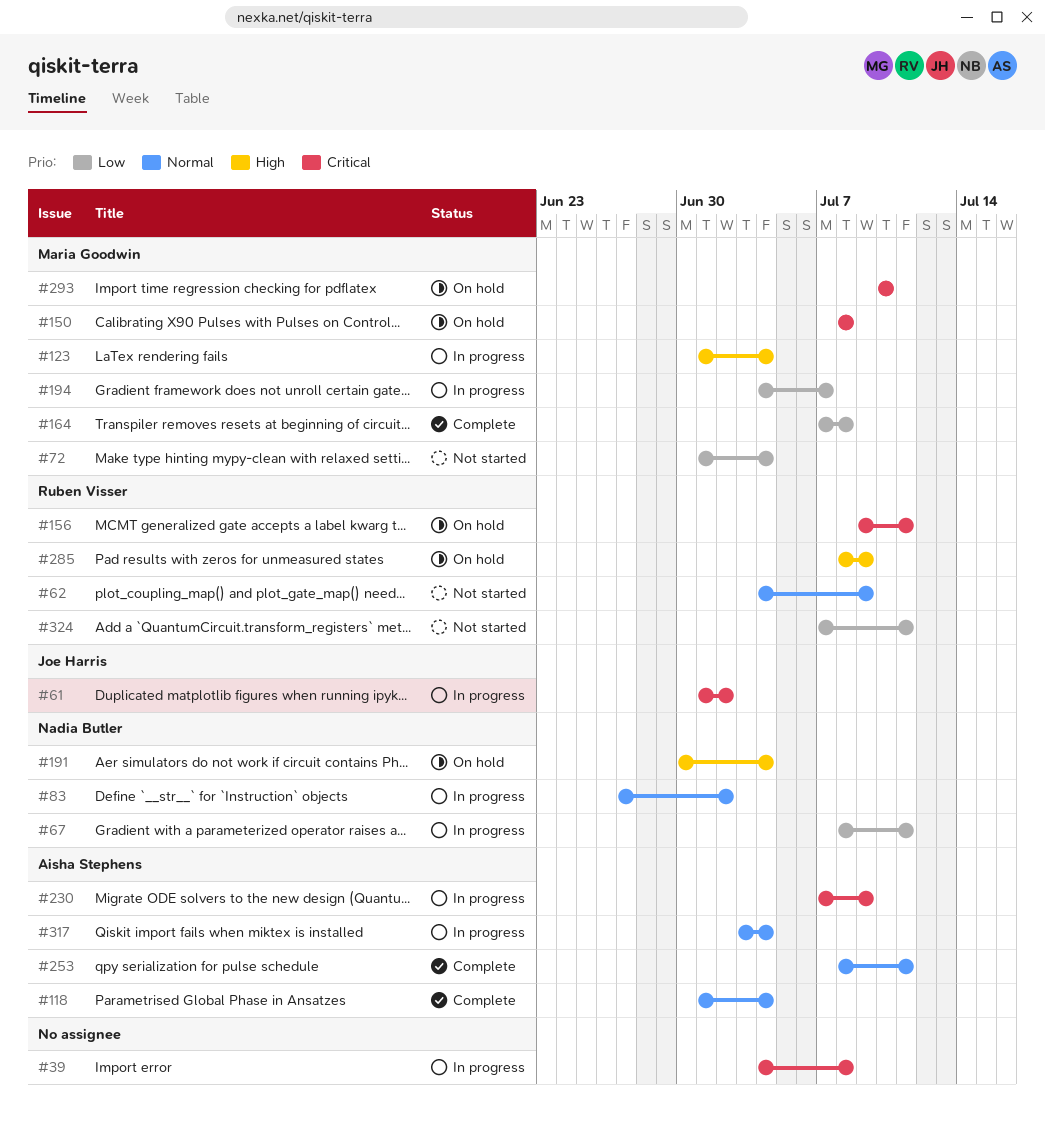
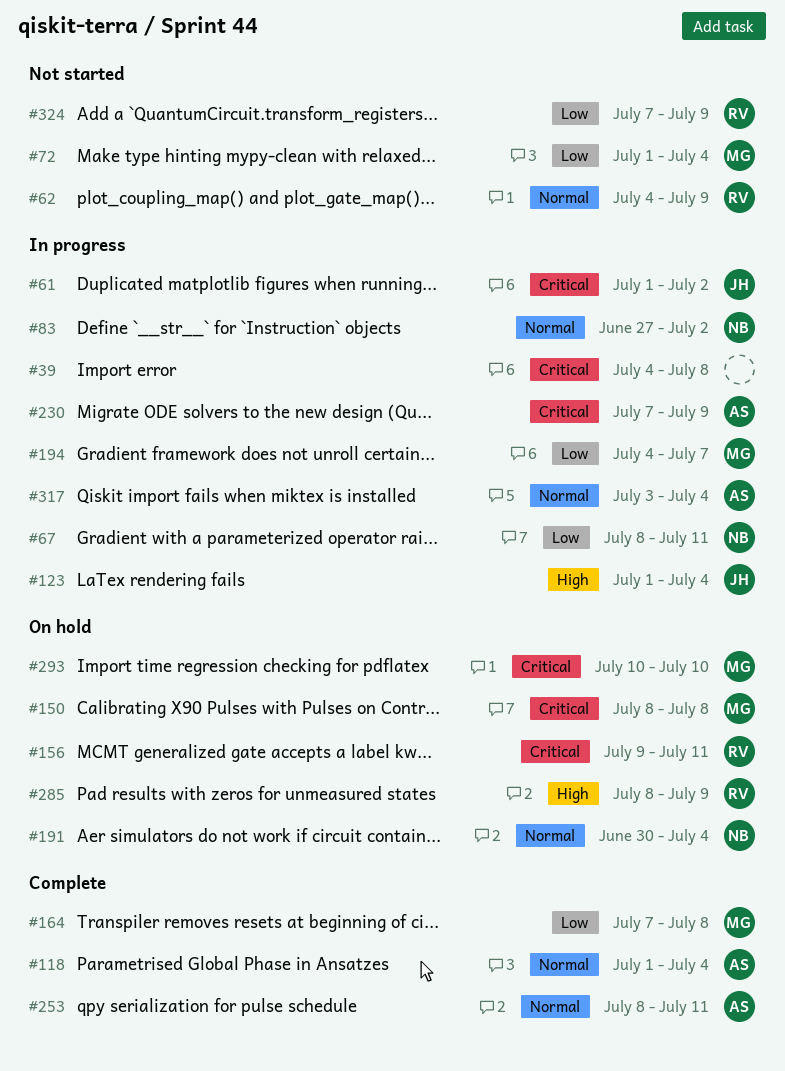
#123, owner: Maria Goodwin -> Joe Harris
#191, priority: High -> Normal
#324, due: Jul 11 -> Jul 9

